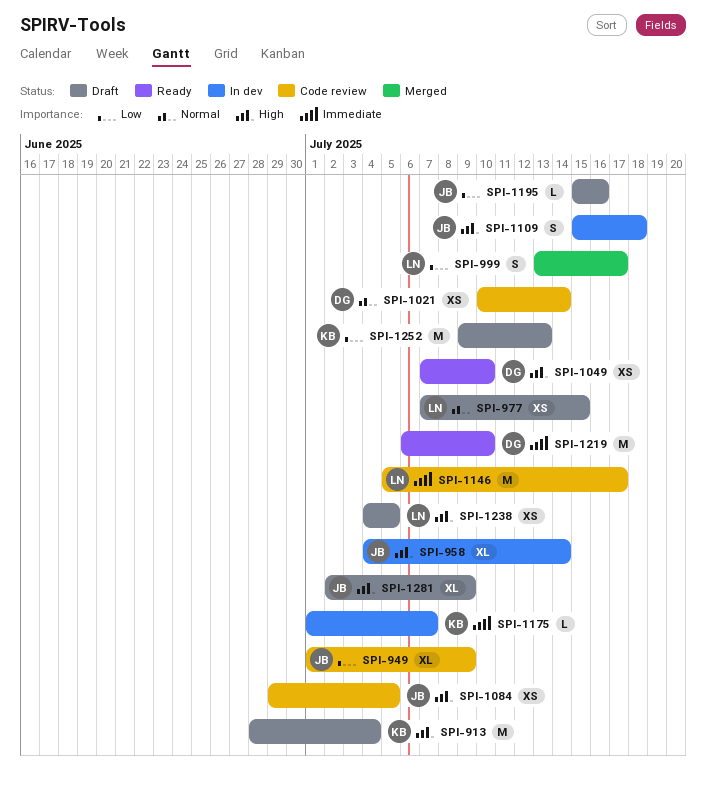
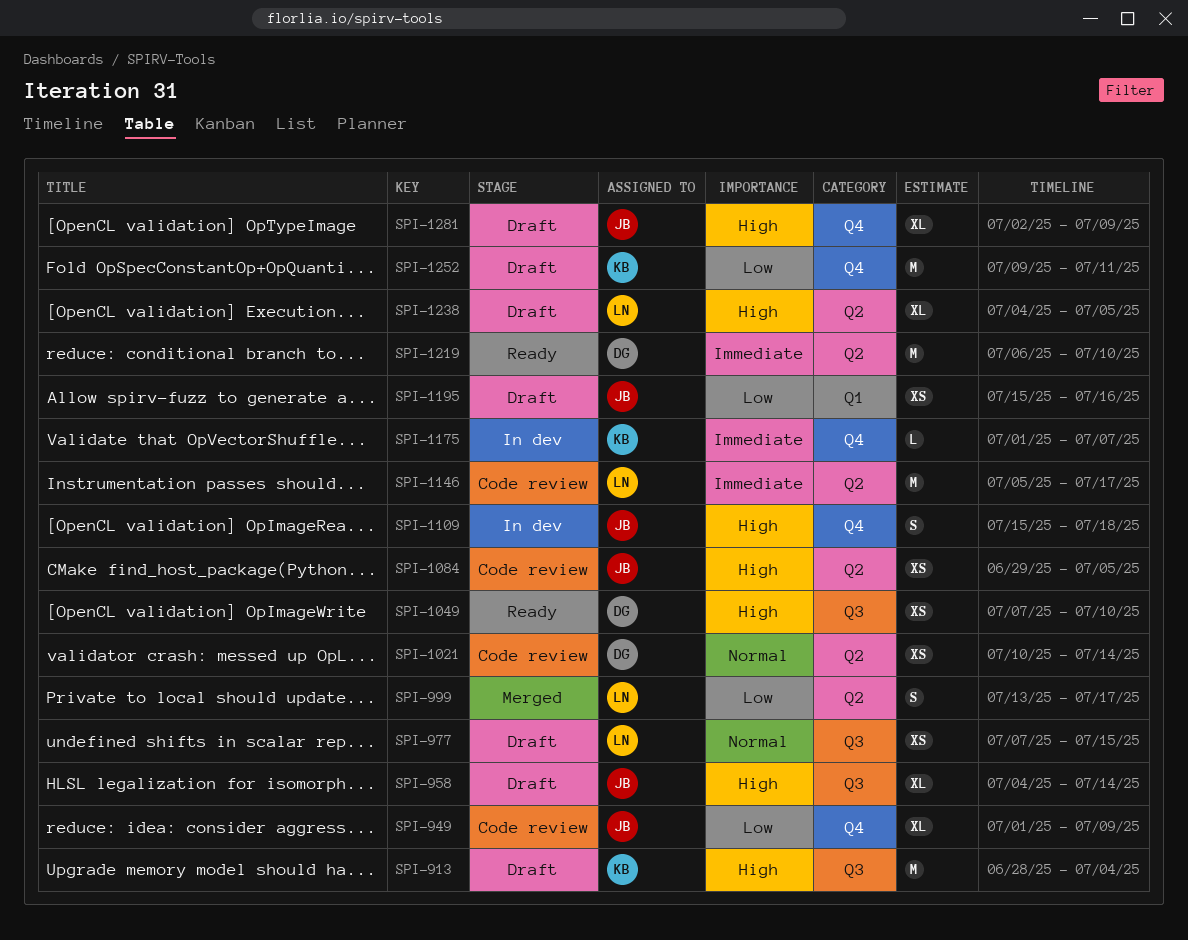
SPI-958, status: In dev -> Draft
SPI-1195, estimate: L -> XS
SPI-1238, estimate: XS -> XL
SPI-1252, due: Jul 13 -> Jul 11

